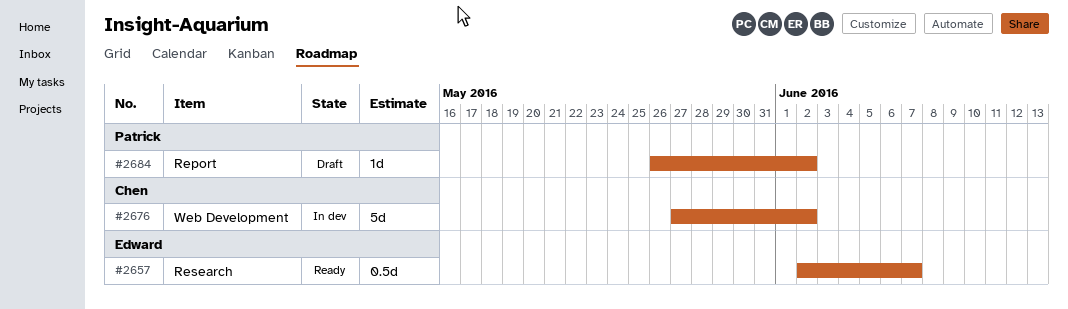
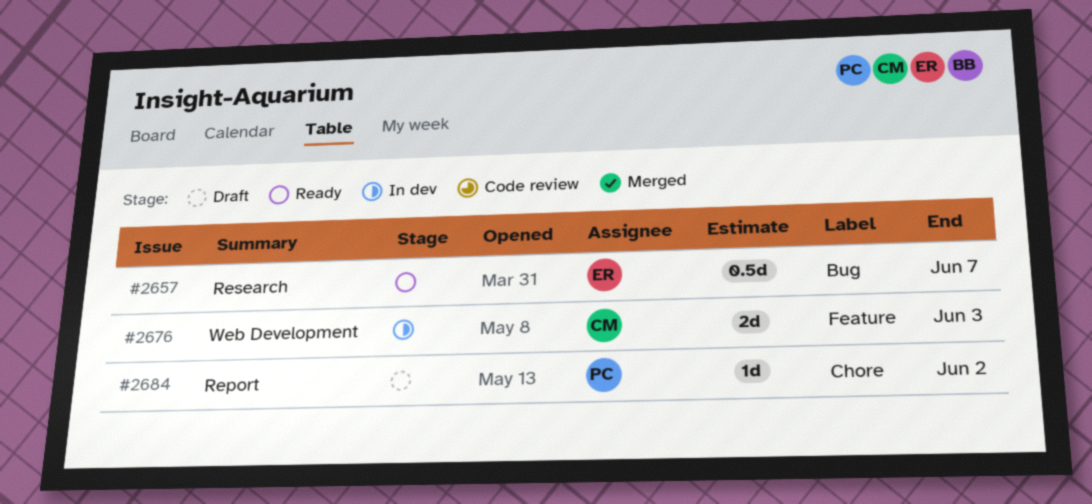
#2676, estimate: 5d -> 2d
#2676, due: Jun 2 -> Jun 3

